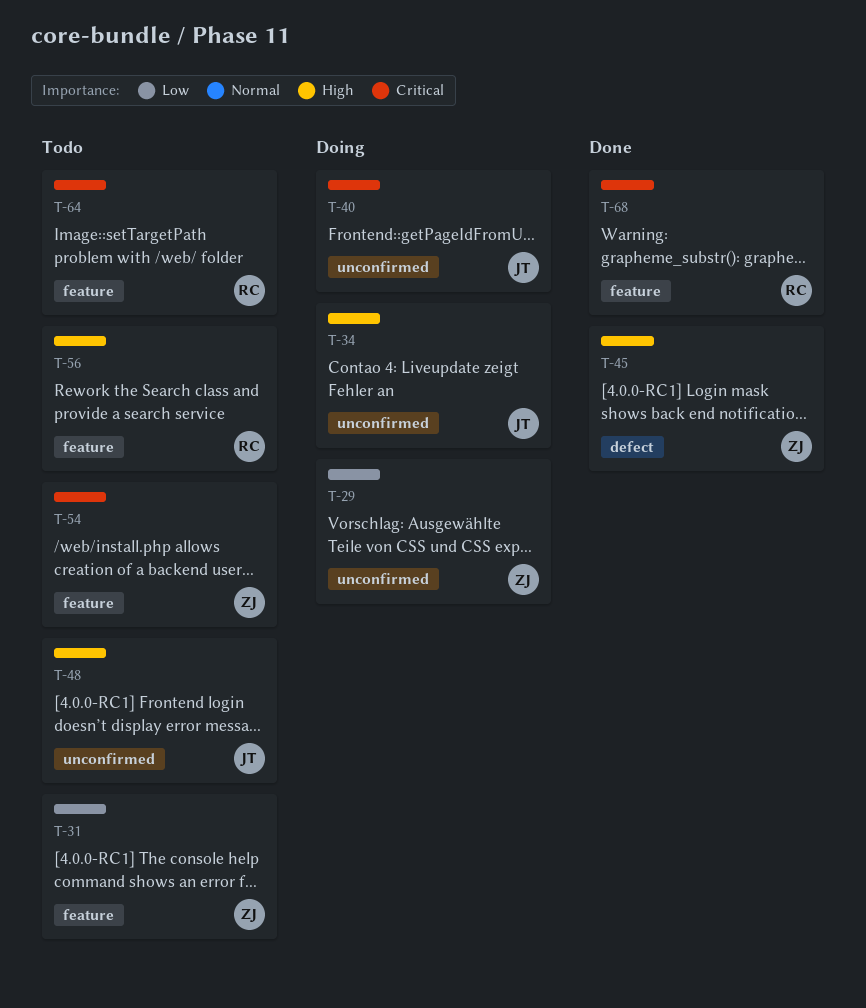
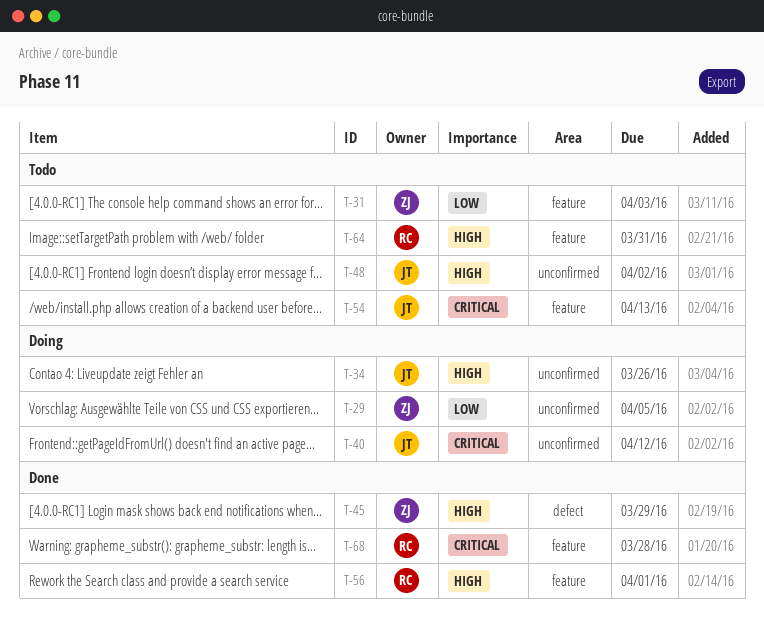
T-54, owner: ZJ -> JT
T-56, status: Todo -> Done
T-64, priority: Critical -> High

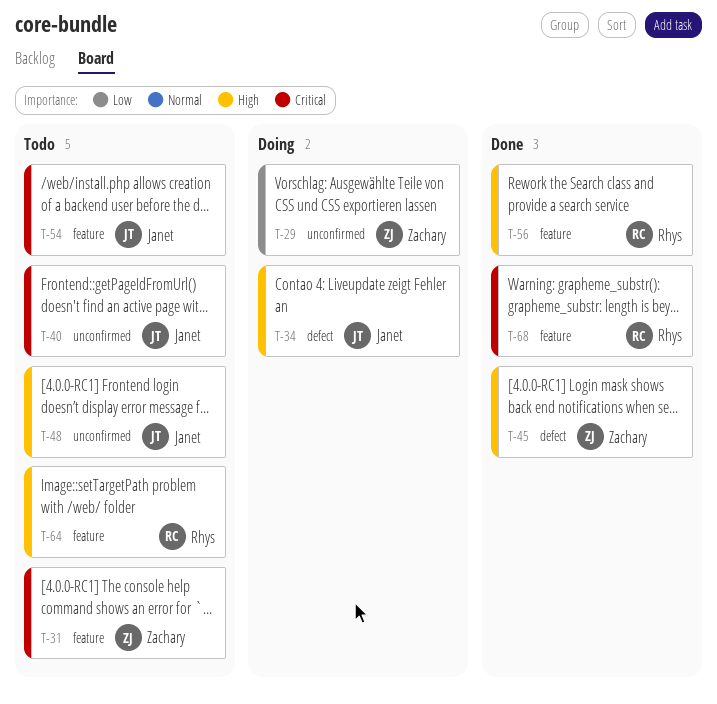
T-31, priority: Low -> Critical
T-34, label: unconfirmed -> defect
T-40, status: Doing -> Todo

